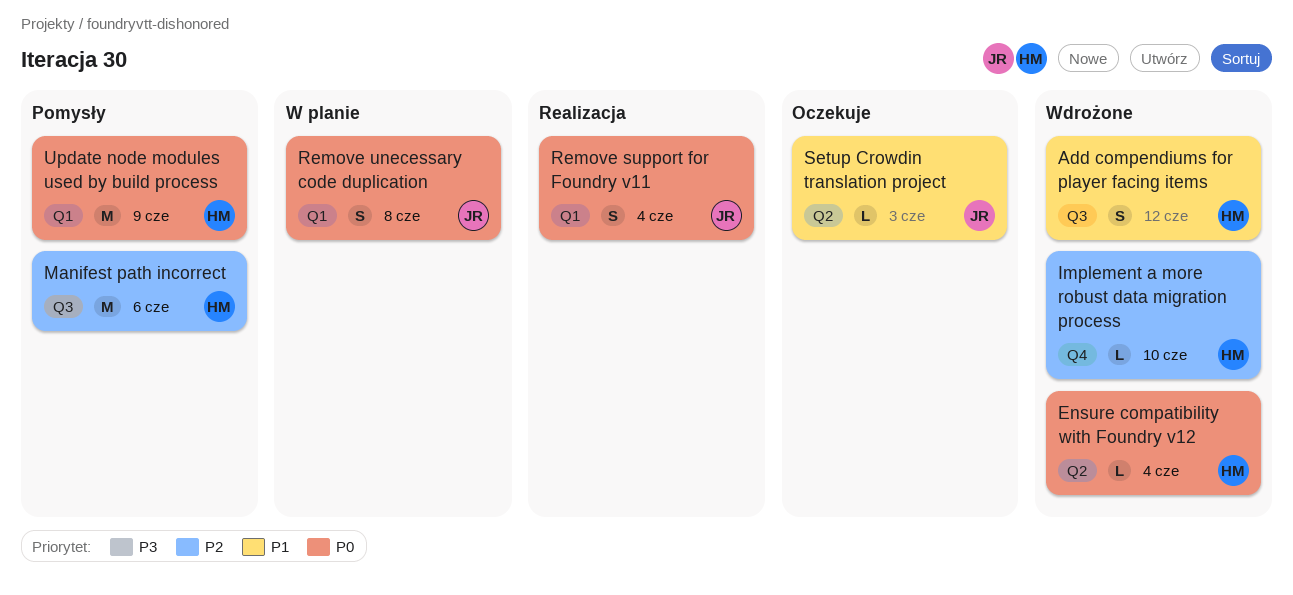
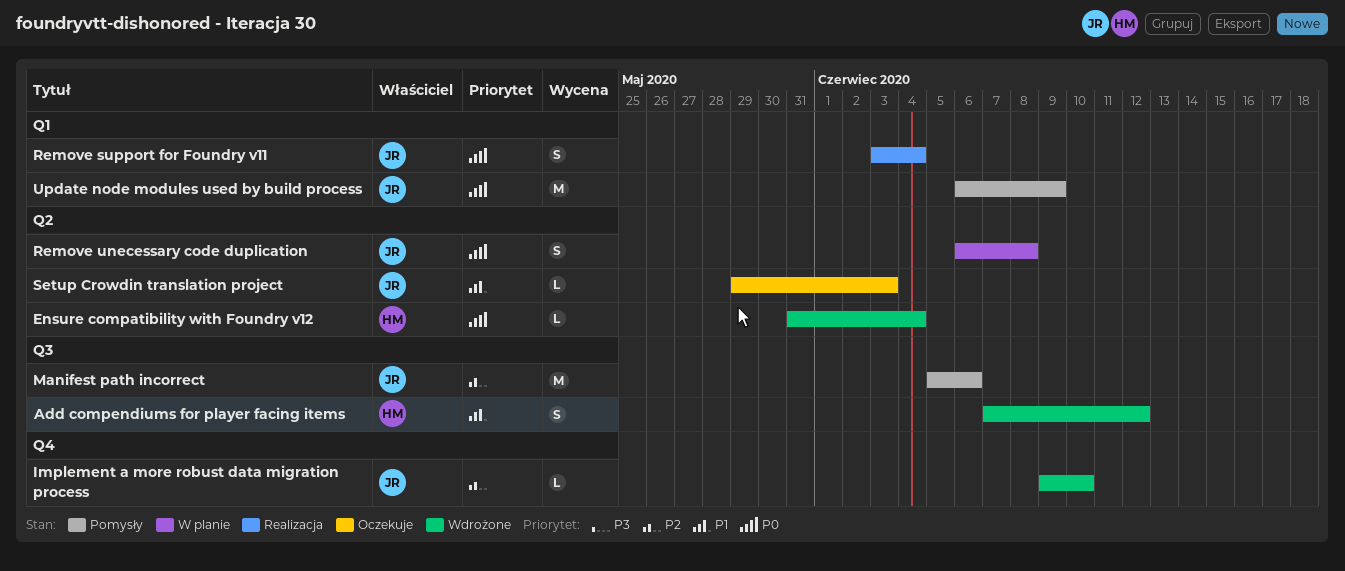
Implement a more robust data migration process, owner: HM -> JR
Manifest path incorrect, owner: HM -> JR
Remove unecessary code duplication, label: Q1 -> Q2
Update node modules used by build process, owner: HM -> JR

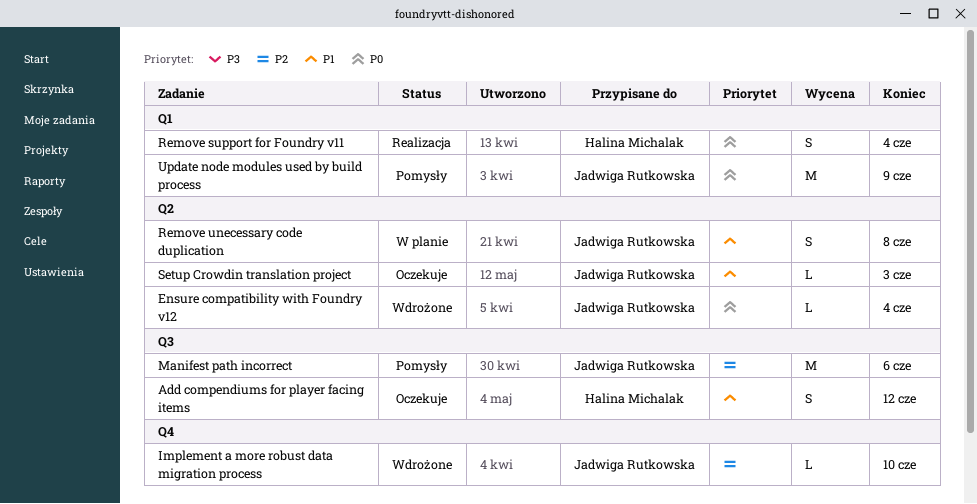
Add compendiums for player facing items, status: Wdrożone -> Oczekuje
Ensure compatibility with Foundry v12, owner: Halina Michalak -> Jadwiga Rutkowska
Remove support for Foundry v11, owner: Jadwiga Rutkowska -> Halina Michalak
Remove unecessary code duplication, priority: P0 -> P1

